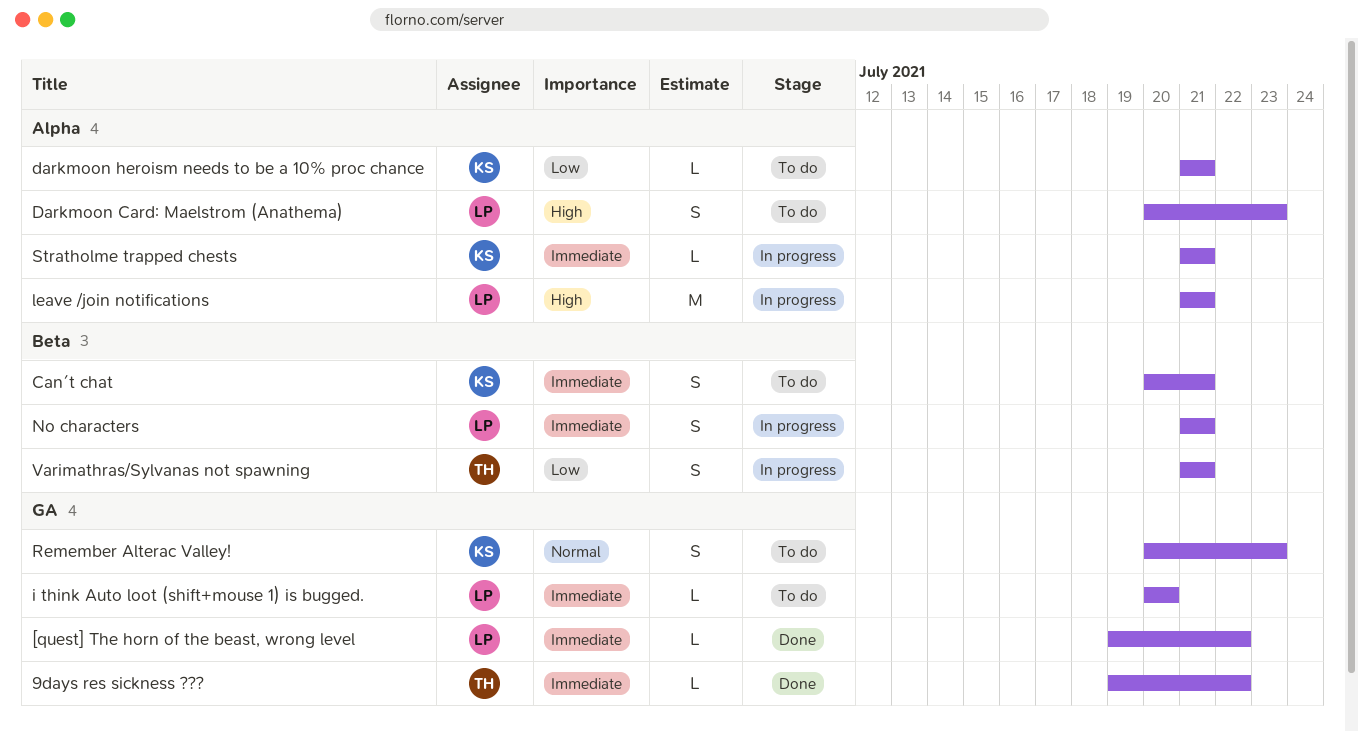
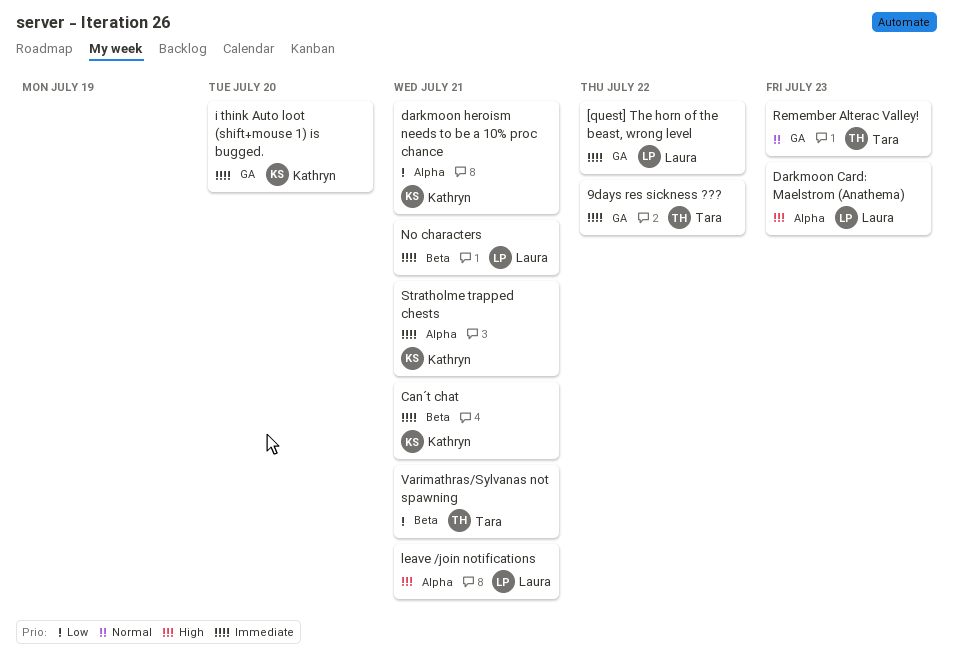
i think Auto loot (shift+mouse 1) is bugged., owner: Laura -> Kathryn
Remember Alterac Valley!, owner: Kathryn -> Tara

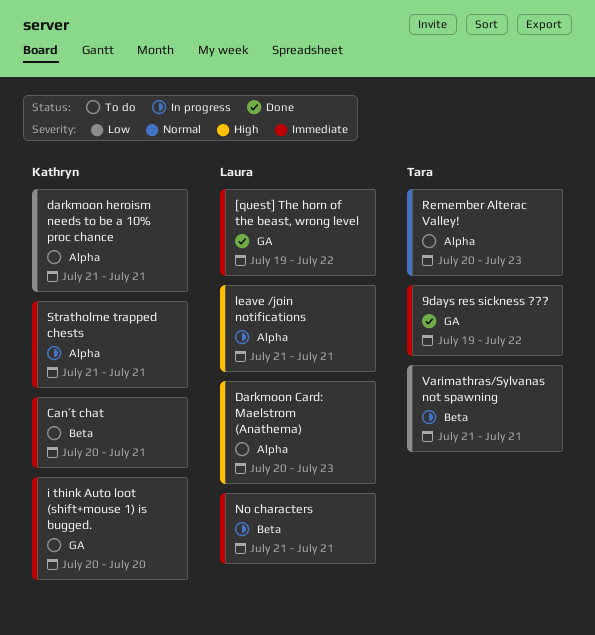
Remember Alterac Valley!, label: GA -> Alpha

